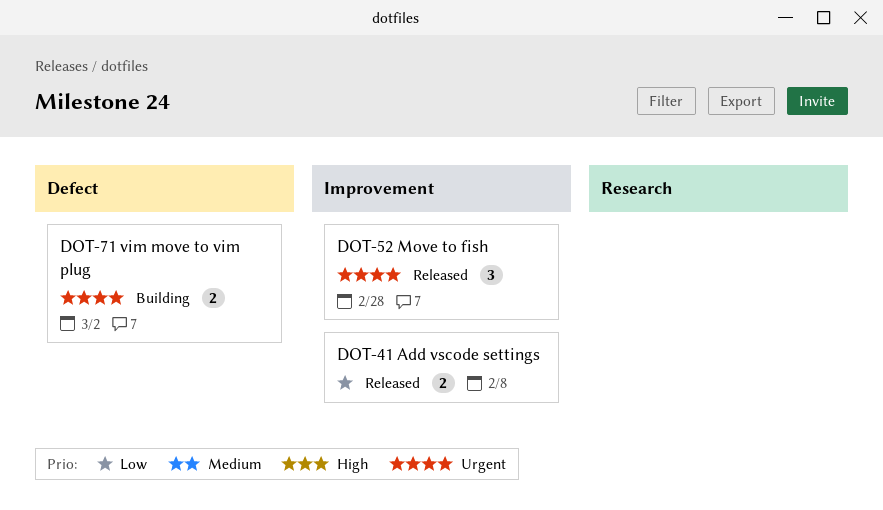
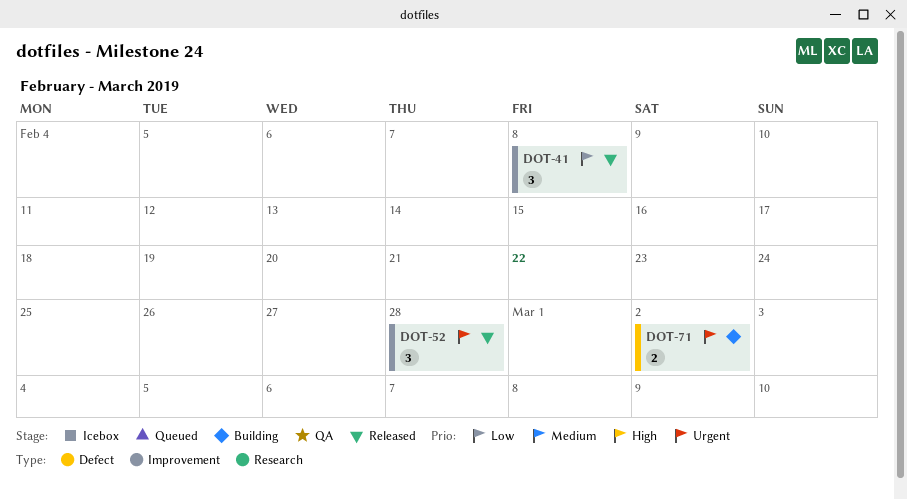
DOT-41, estimate: 2 -> 3

